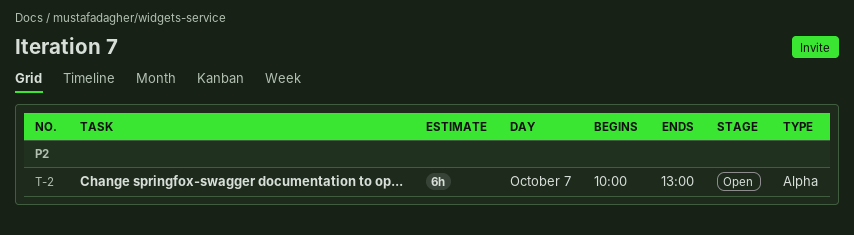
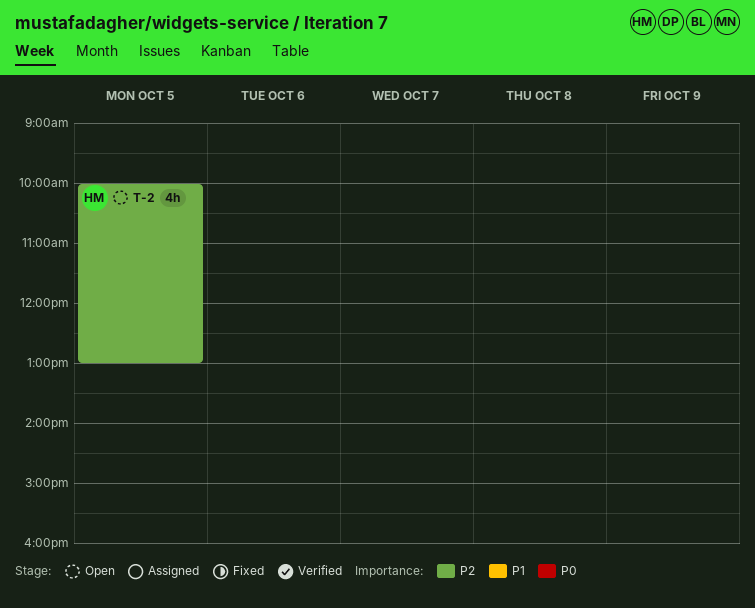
T-2, estimate: 6h -> 4h
T-2, day: Oct 7 -> Oct 5

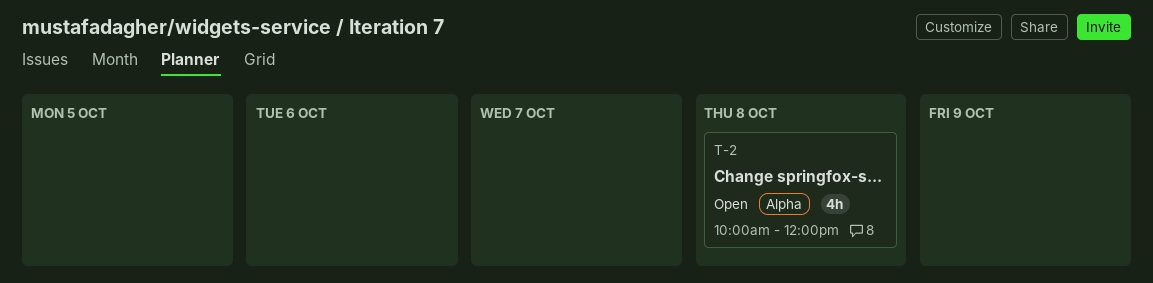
T-2, day: Oct 5 -> Oct 8
T-2, ends: 13:00 -> 12:00

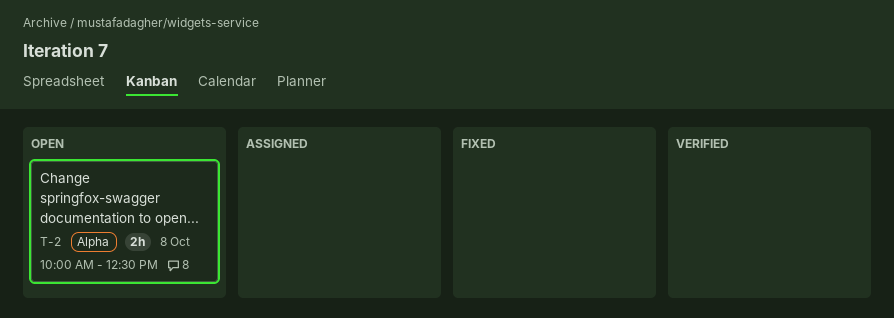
T-2, estimate: 4h -> 2h
T-2, ends: 12:00 -> 12:30

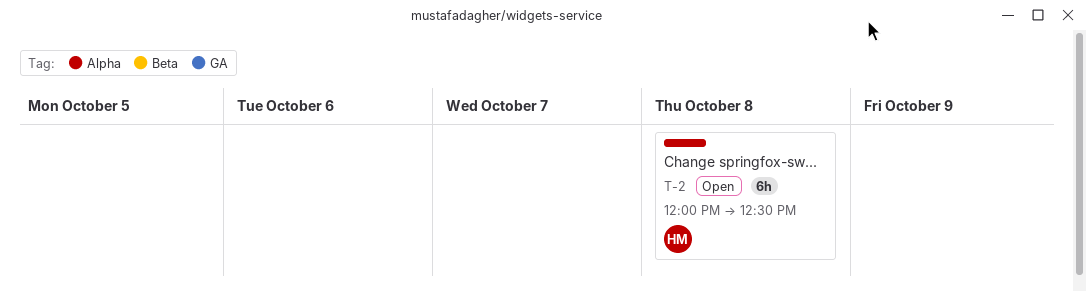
T-2, estimate: 2h -> 6h
T-2, begins: 10:00 -> 12:00

